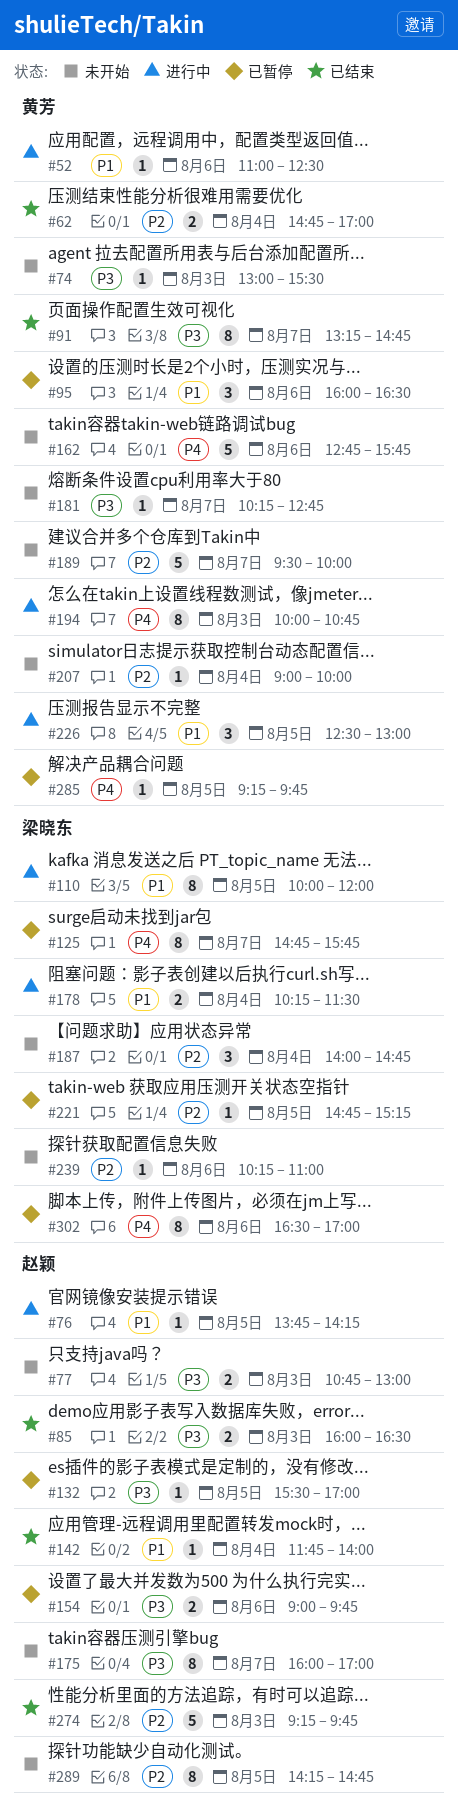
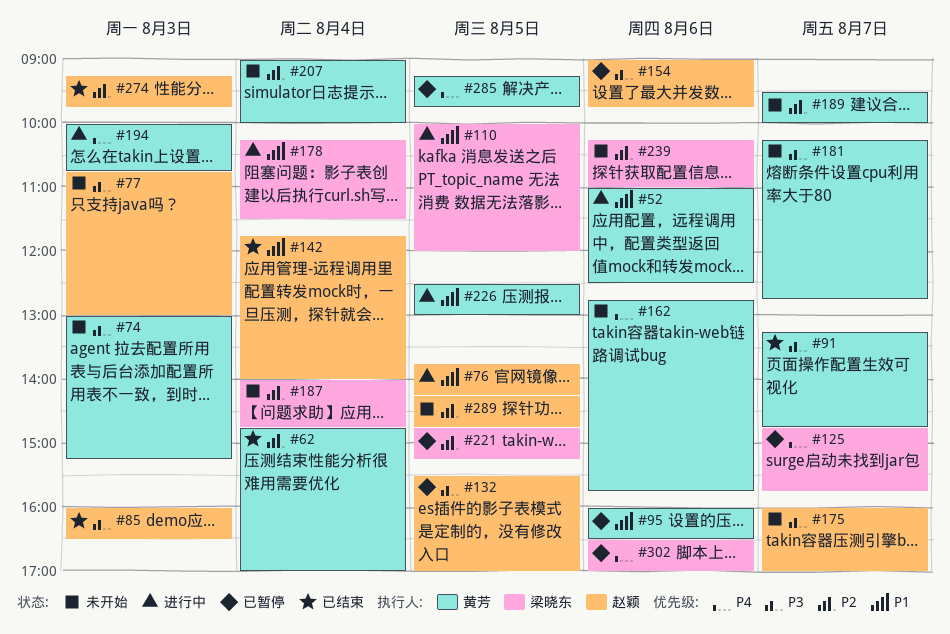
#74, ends: 15:30 -> 15:15

